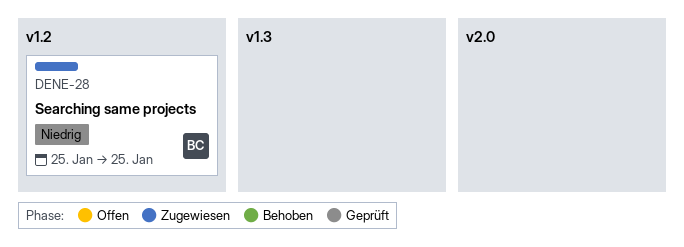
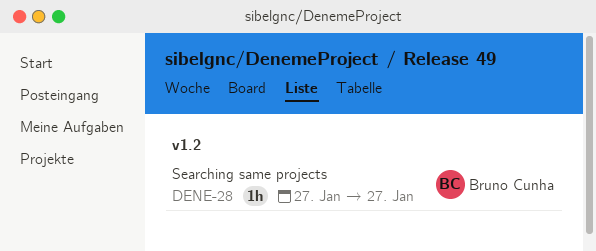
DENE-28, start: Jan 25 -> Jan 27
DENE-28, due: Jan 25 -> Jan 27

